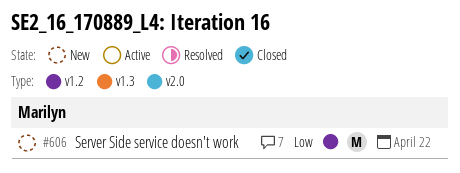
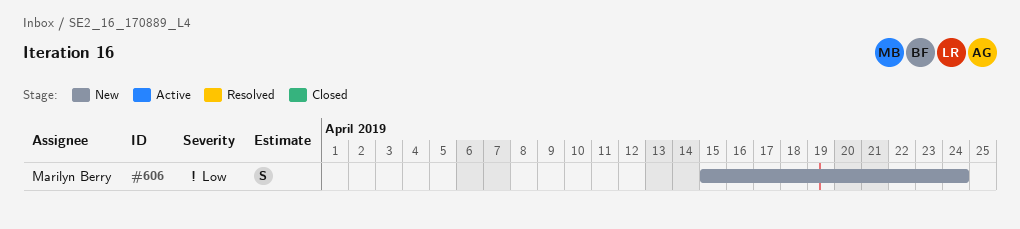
#606, estimate: M -> S
#606, due: Apr 22 -> Apr 24

